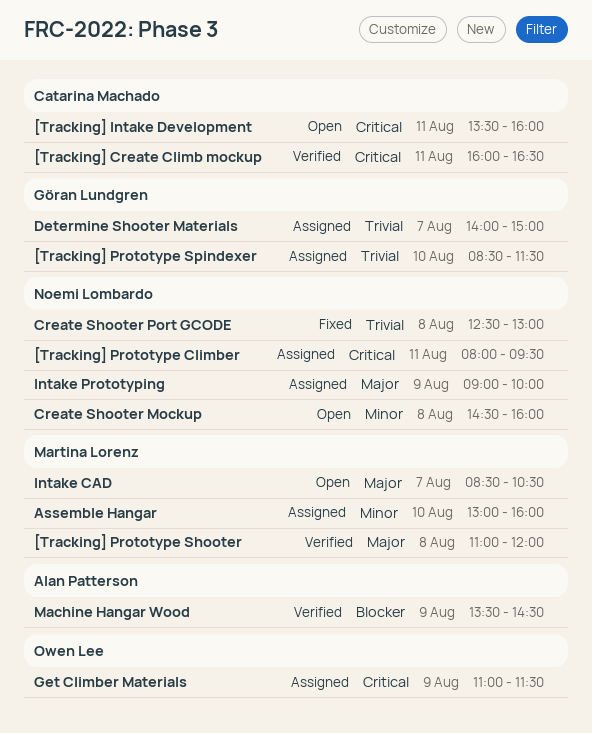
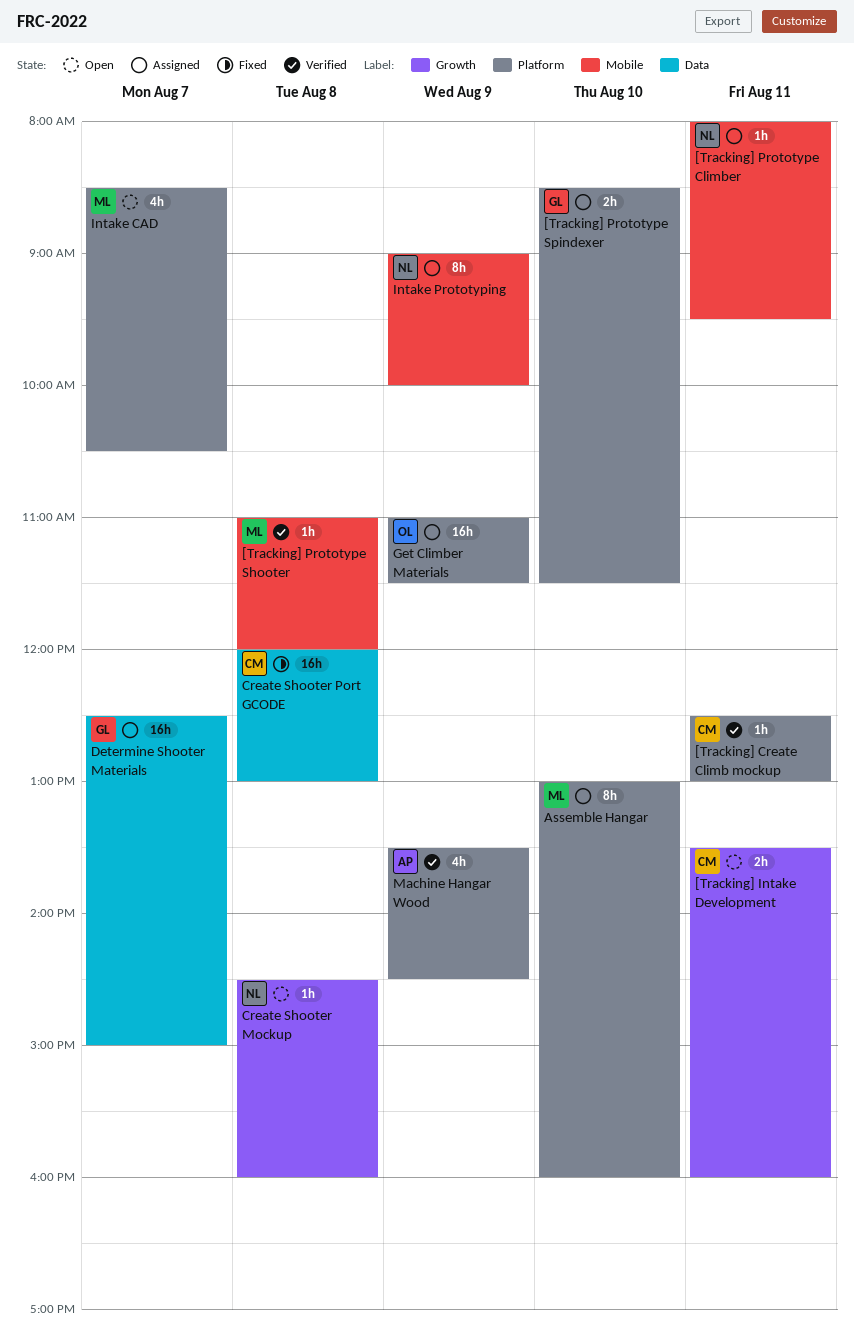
[Tracking] Create Climb mockup, begins: 16:00 -> 12:30
[Tracking] Create Climb mockup, ends: 16:30 -> 13:00
Create Shooter Port GCODE, owner: Noemi Lombardo -> Catarina Machado
Create Shooter Port GCODE, begins: 12:30 -> 12:00
Determine Shooter Materials, begins: 14:00 -> 12:30

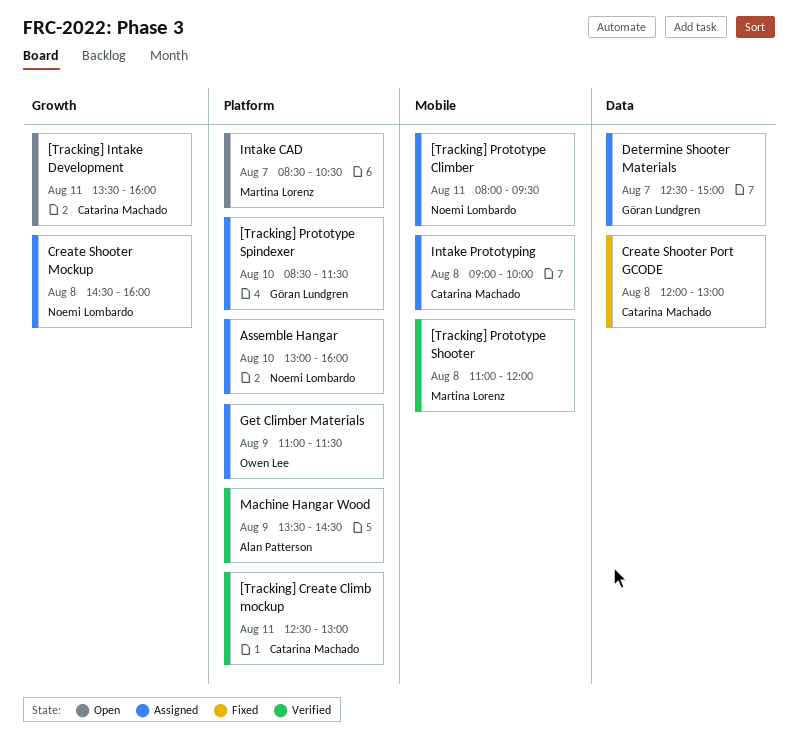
Assemble Hangar, owner: Martina Lorenz -> Noemi Lombardo
Create Shooter Mockup, status: Open -> Assigned
Intake Prototyping, owner: Noemi Lombardo -> Catarina Machado
Intake Prototyping, day: Aug 9 -> Aug 8

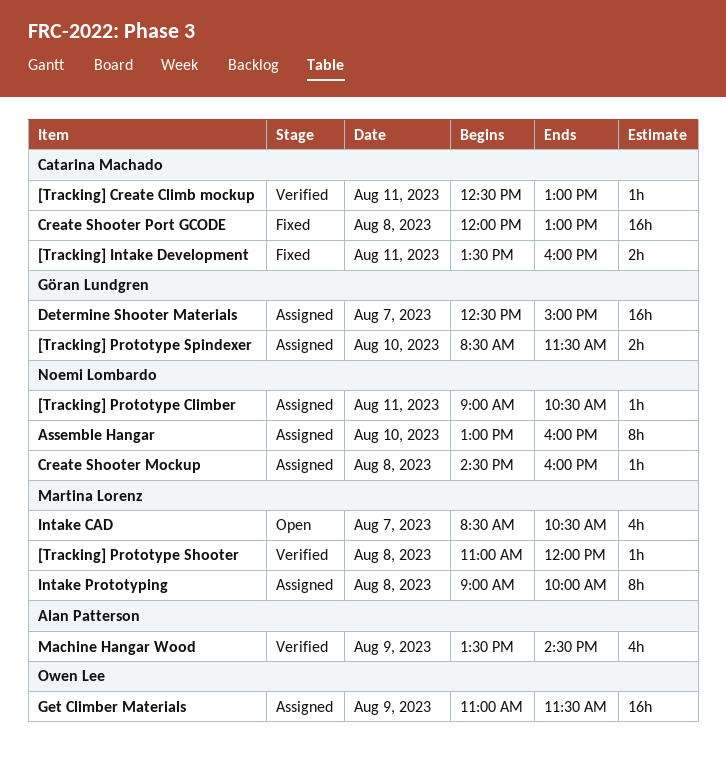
[Tracking] Intake Development, status: Open -> Fixed
[Tracking] Prototype Climber, begins: 08:00 -> 09:00
[Tracking] Prototype Climber, ends: 09:30 -> 10:30
Intake Prototyping, owner: Catarina Machado -> Martina Lorenz

